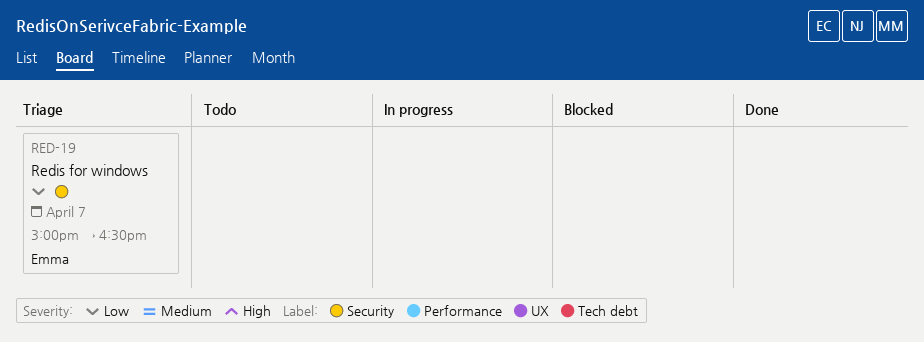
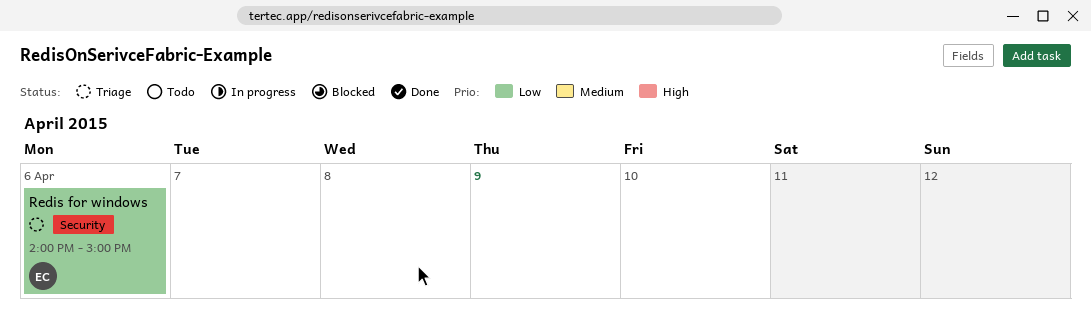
Redis for windows, day: Apr 7 -> Apr 6
Redis for windows, begins: 15:00 -> 14:00
Redis for windows, ends: 16:30 -> 15:00

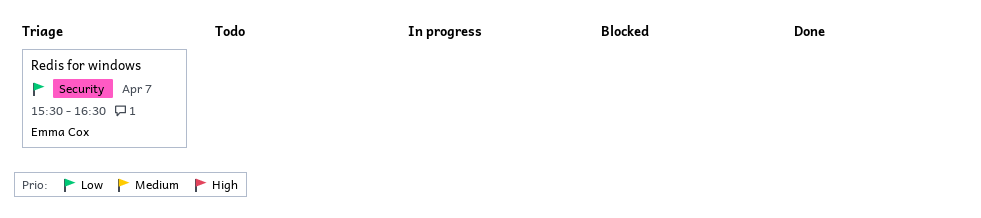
Redis for windows, day: Apr 6 -> Apr 7
Redis for windows, begins: 14:00 -> 15:30
Redis for windows, ends: 15:00 -> 16:30

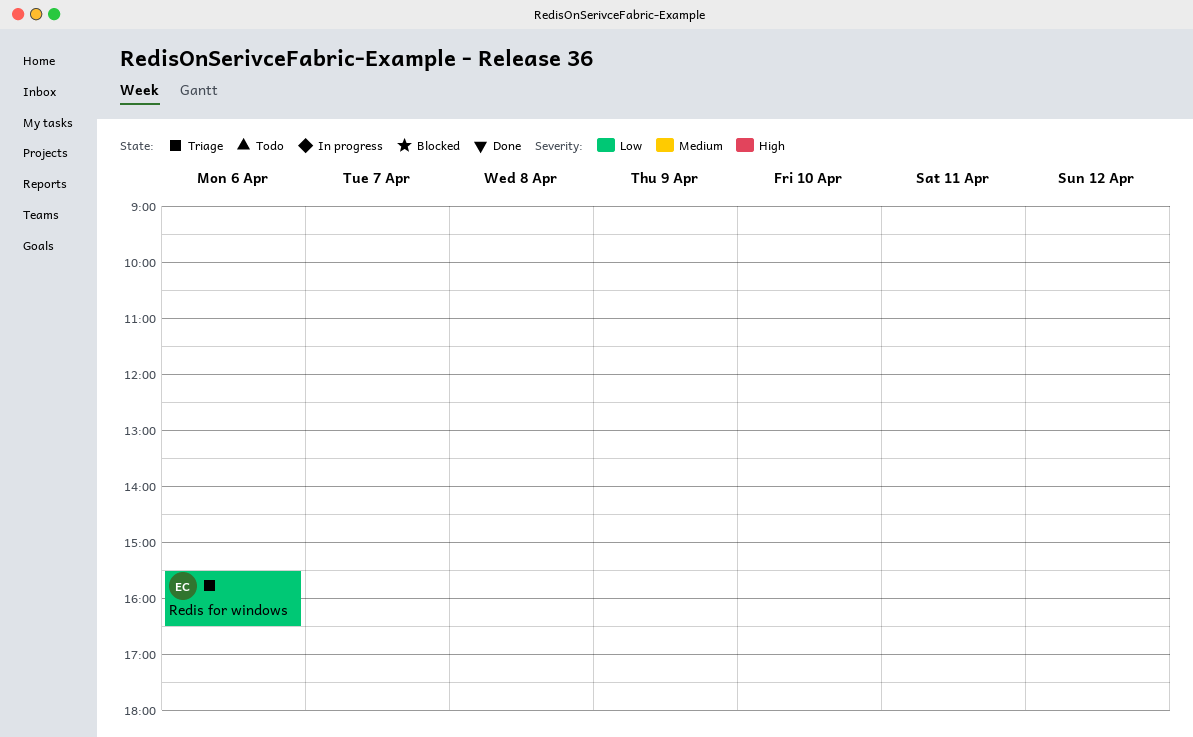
Redis for windows, day: Apr 7 -> Apr 6

